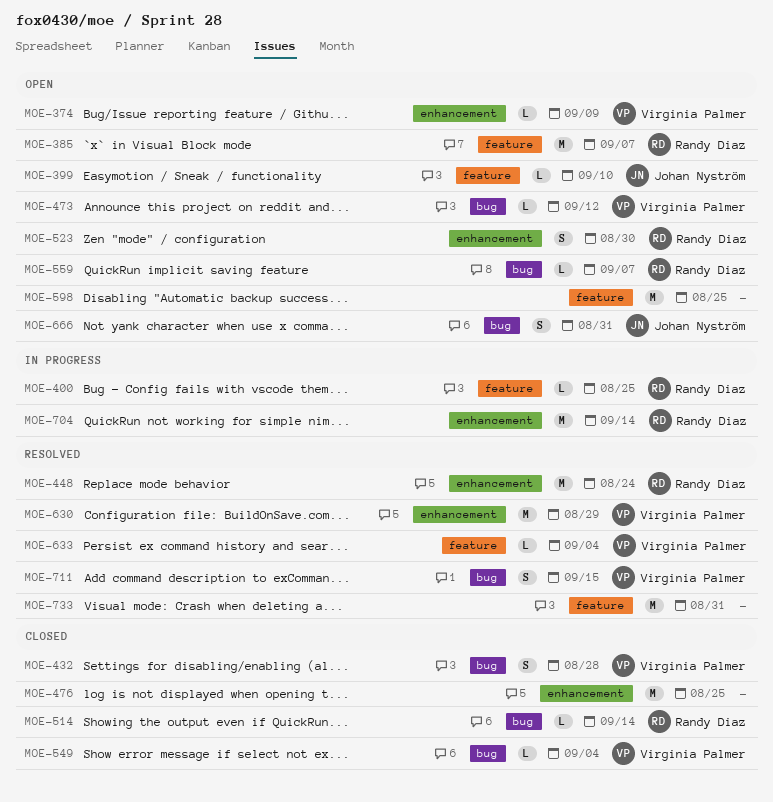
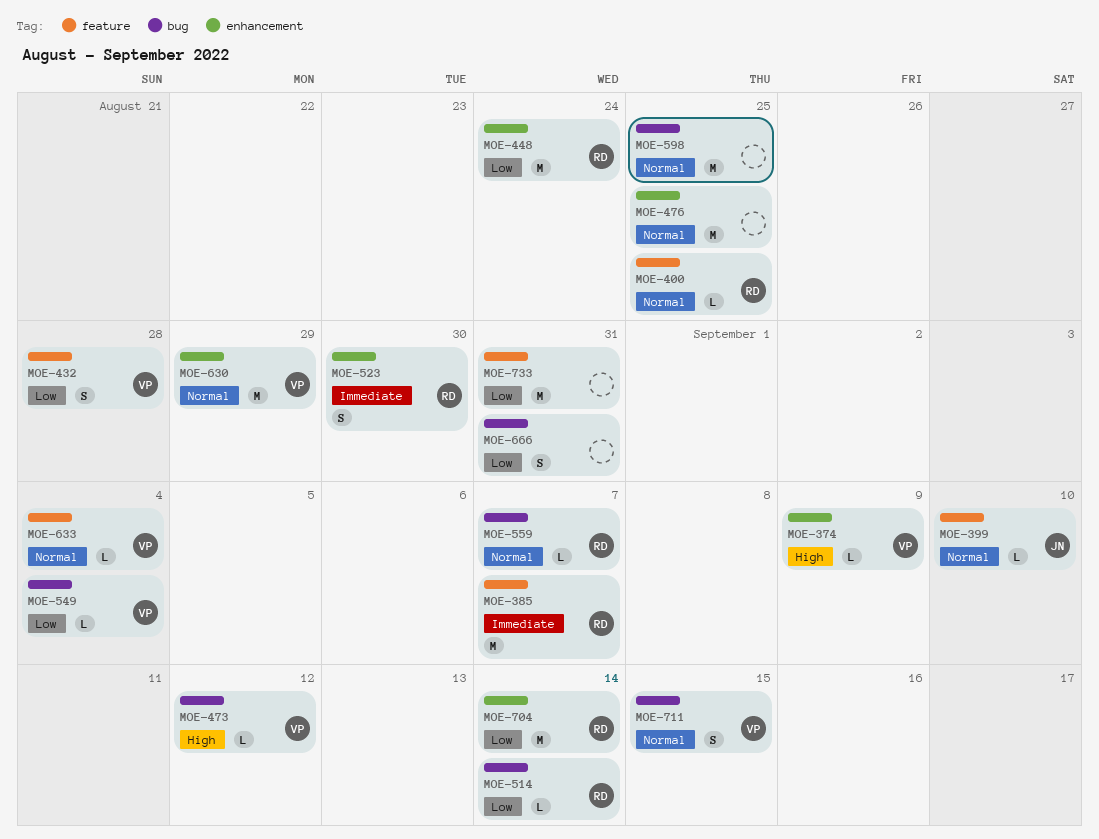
MOE-432, label: bug -> feature
MOE-598, label: feature -> bug
MOE-666, owner: Johan Nyström -> none

